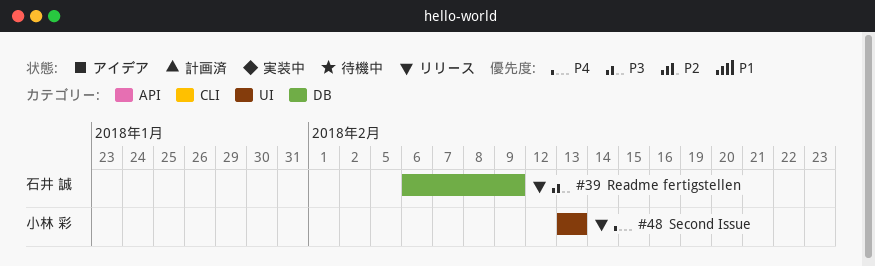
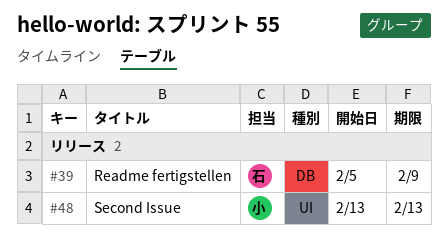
#39, start: Feb 6 -> Feb 5

